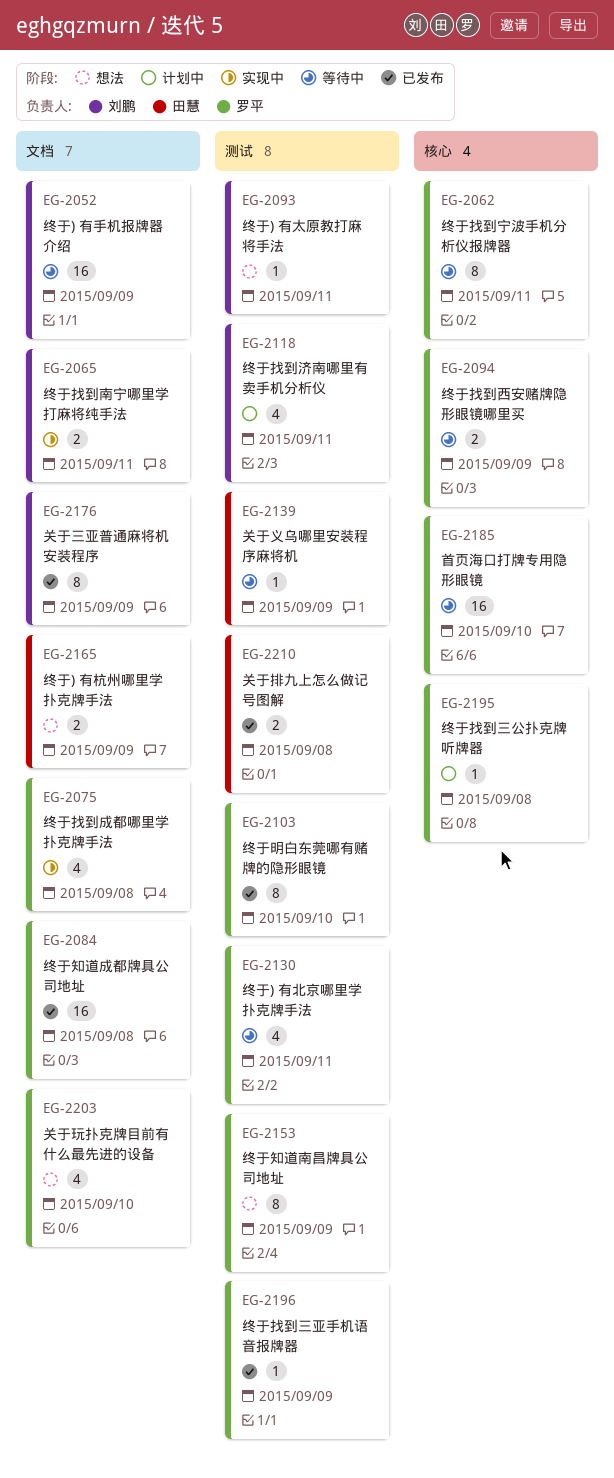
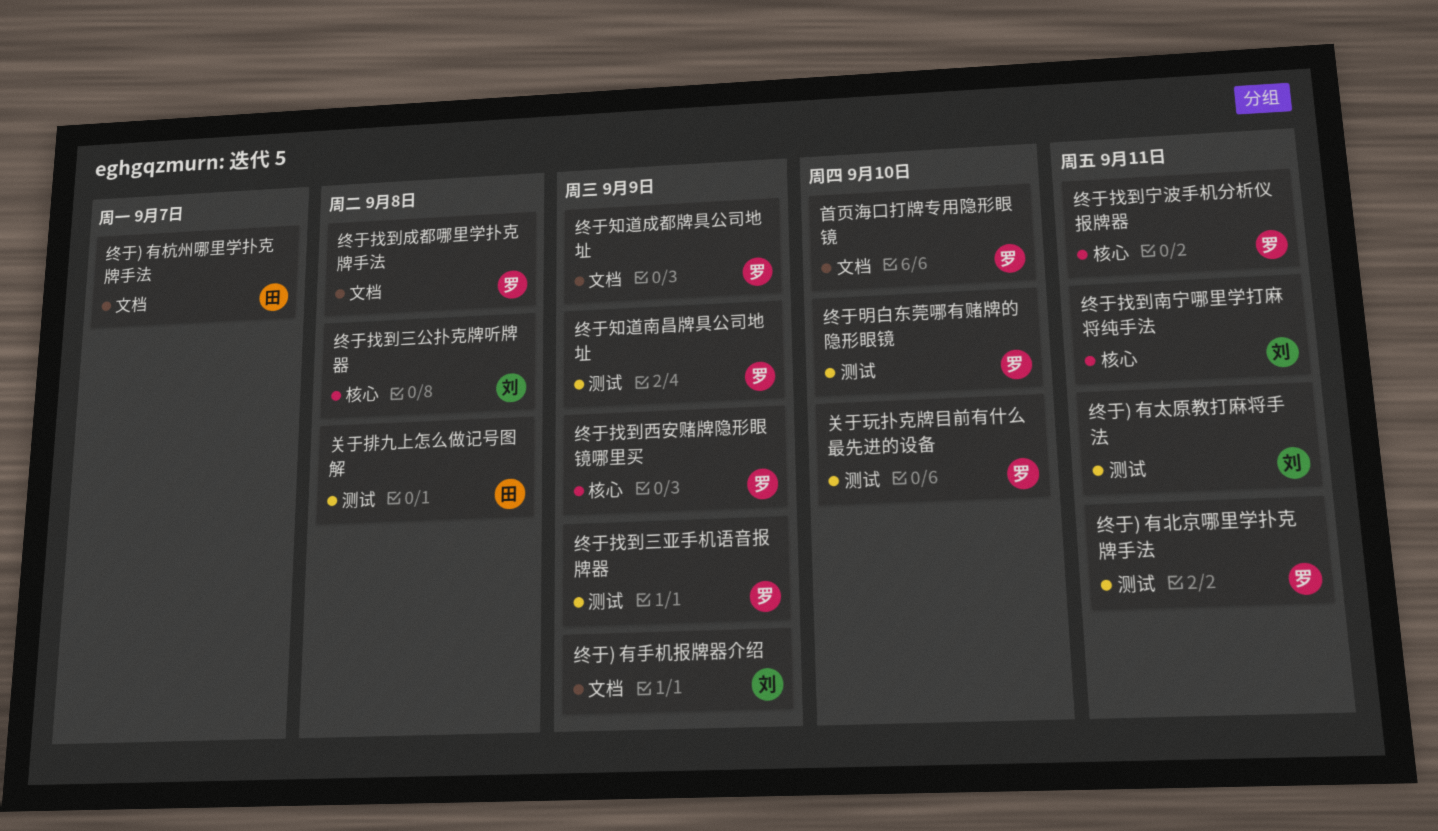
关于三亚普通麻将机安装程序: present -> none
关于义乌哪里安装程序麻将机: present -> none
关于玩扑克牌目前有什么最先进的设备, label: 文档 -> 测试
终于) 有杭州哪里学扑克牌手法, due: Sep 9 -> Sep 7
终于找到三公扑克牌听牌器, owner: 罗平 -> 刘鹏
终于找到南宁哪里学打麻将纯手法, label: 文档 -> 核心
终于找到济南哪里有卖手机分析仪: present -> none
终于知道成都牌具公司地址, due: Sep 8 -> Sep 9
首页海口打牌专用隐形眼镜, label: 核心 -> 文档

